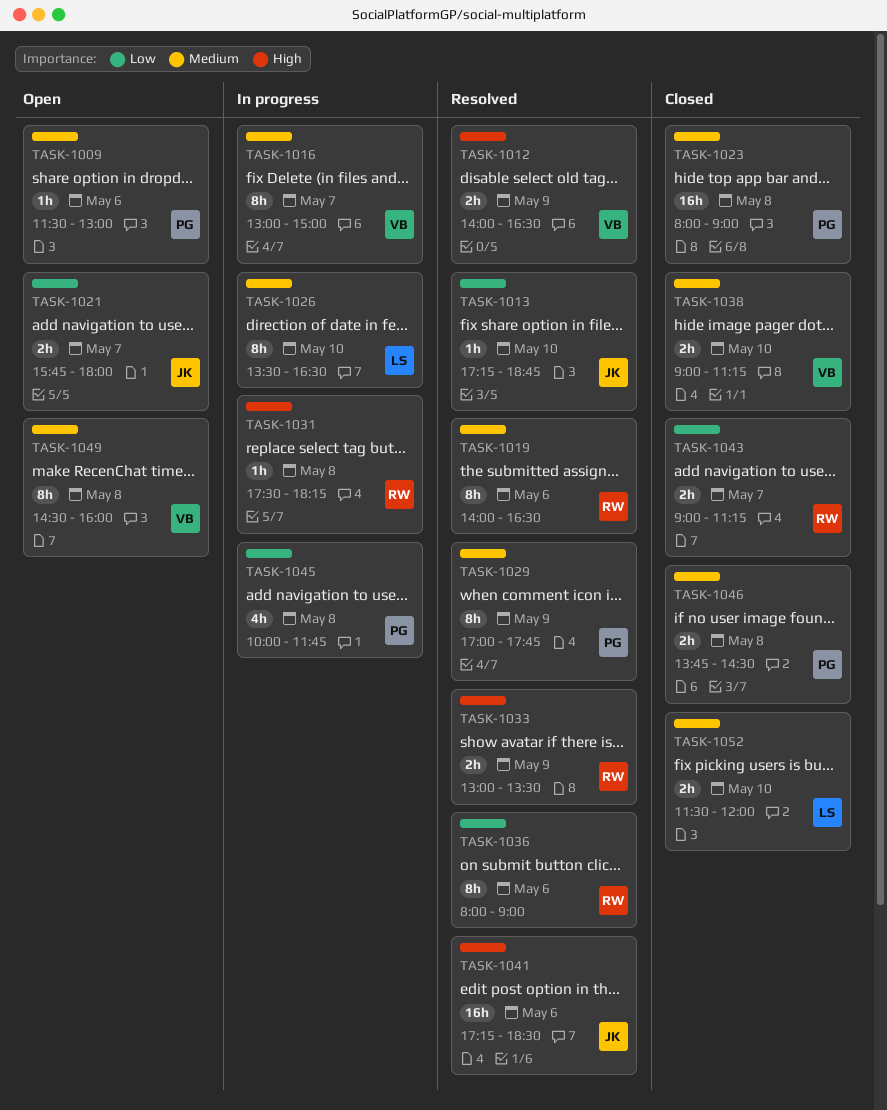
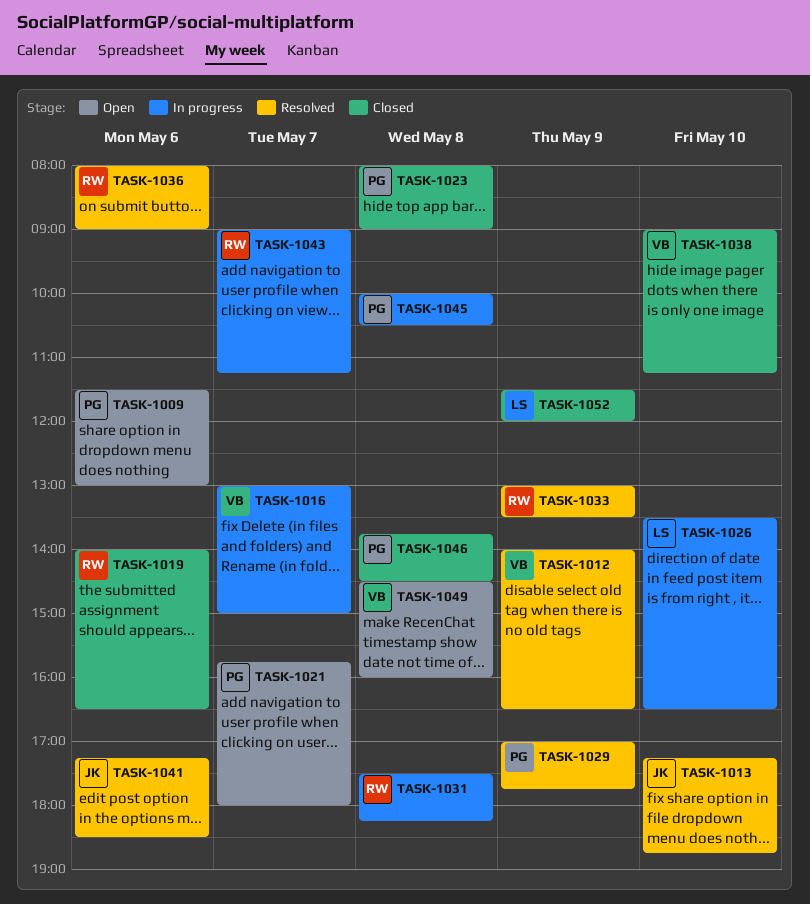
TASK-1019, status: Resolved -> Closed
TASK-1021, owner: JK -> PG
TASK-1043, status: Closed -> In progress
TASK-1045, ends: 11:45 -> 10:30
TASK-1052, day: May 10 -> May 9

